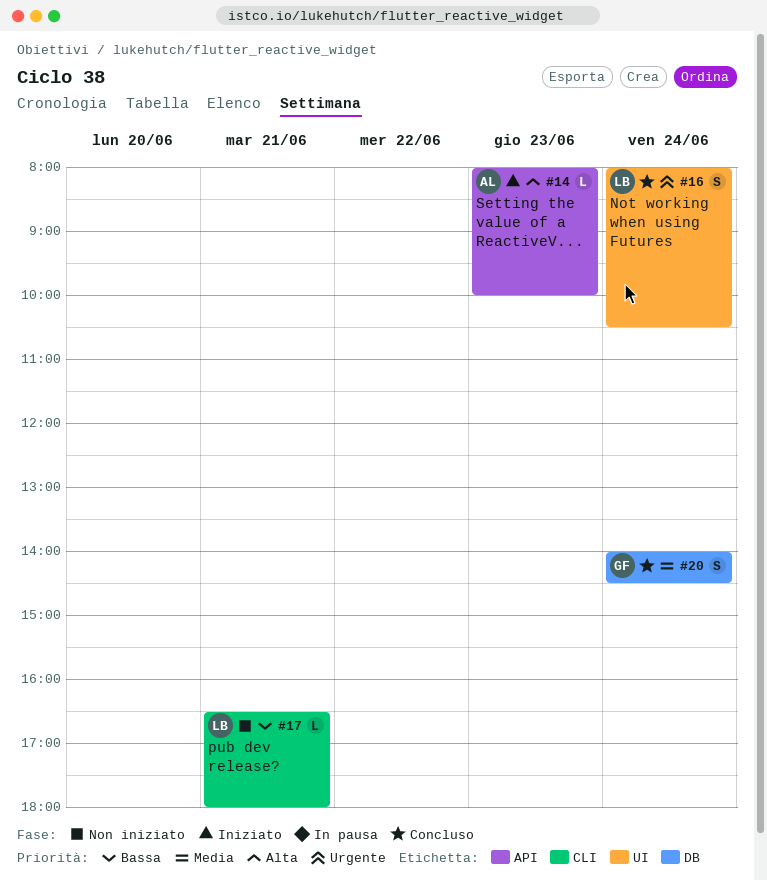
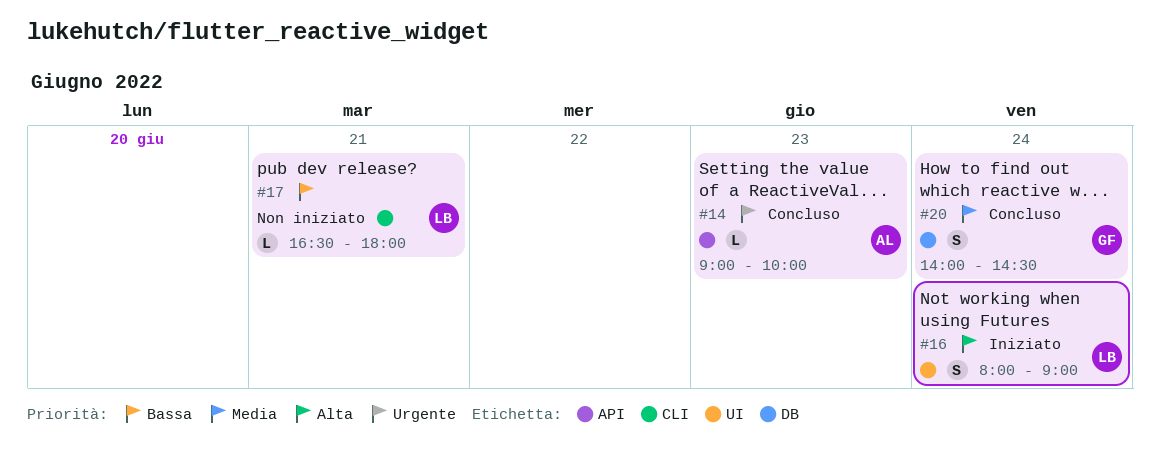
#14, status: Iniziato -> Concluso
#14, priority: Alta -> Urgente
#14, begins: 08:00 -> 09:00
#16, status: Concluso -> Iniziato
#16, priority: Urgente -> Alta
#16, ends: 10:30 -> 09:00

